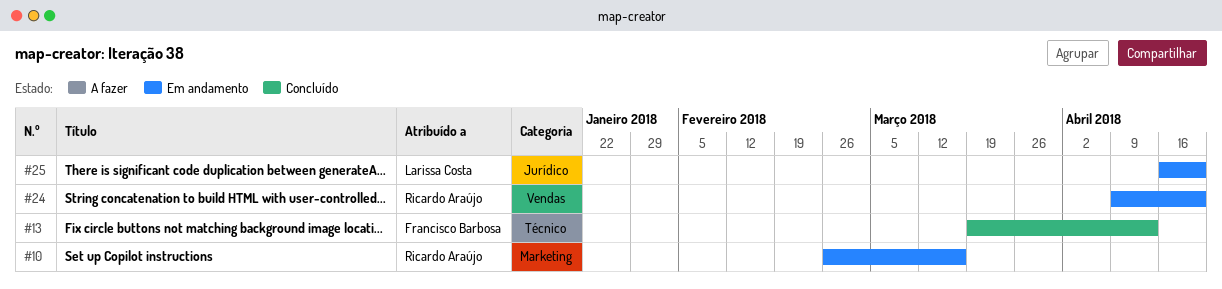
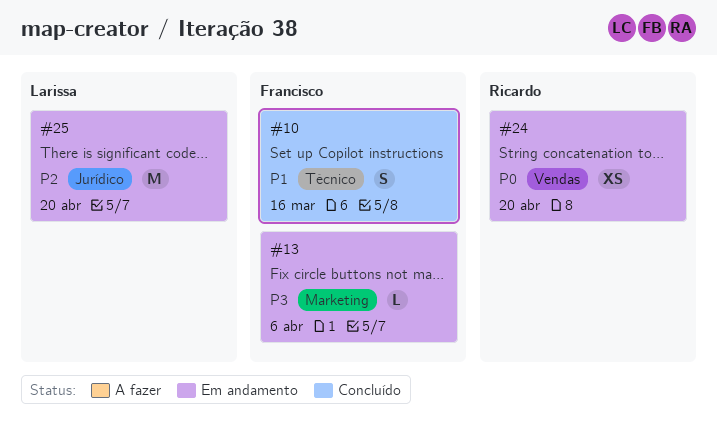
#10, status: Em andamento -> Concluído
#10, owner: Ricardo Araújo -> Francisco Barbosa
#10, label: Marketing -> Técnico
#13, status: Concluído -> Em andamento
#13, label: Técnico -> Marketing
#13, due: Apr 13 -> Apr 6

